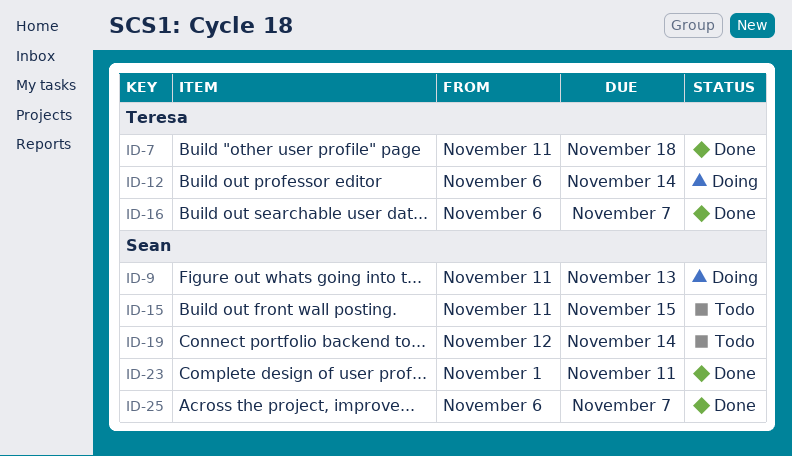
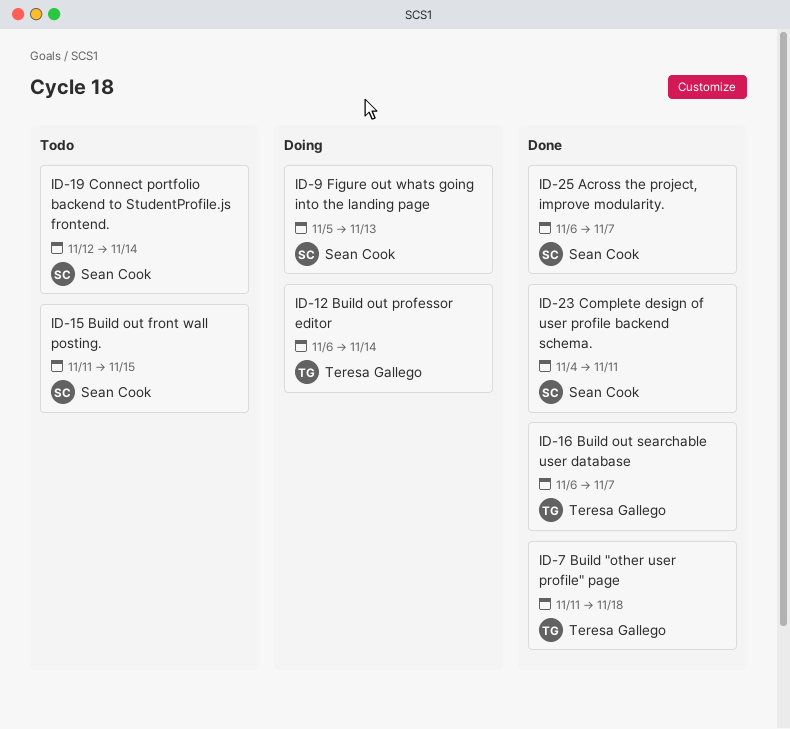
ID-9, start: Nov 11 -> Nov 5
ID-23, start: Nov 1 -> Nov 4

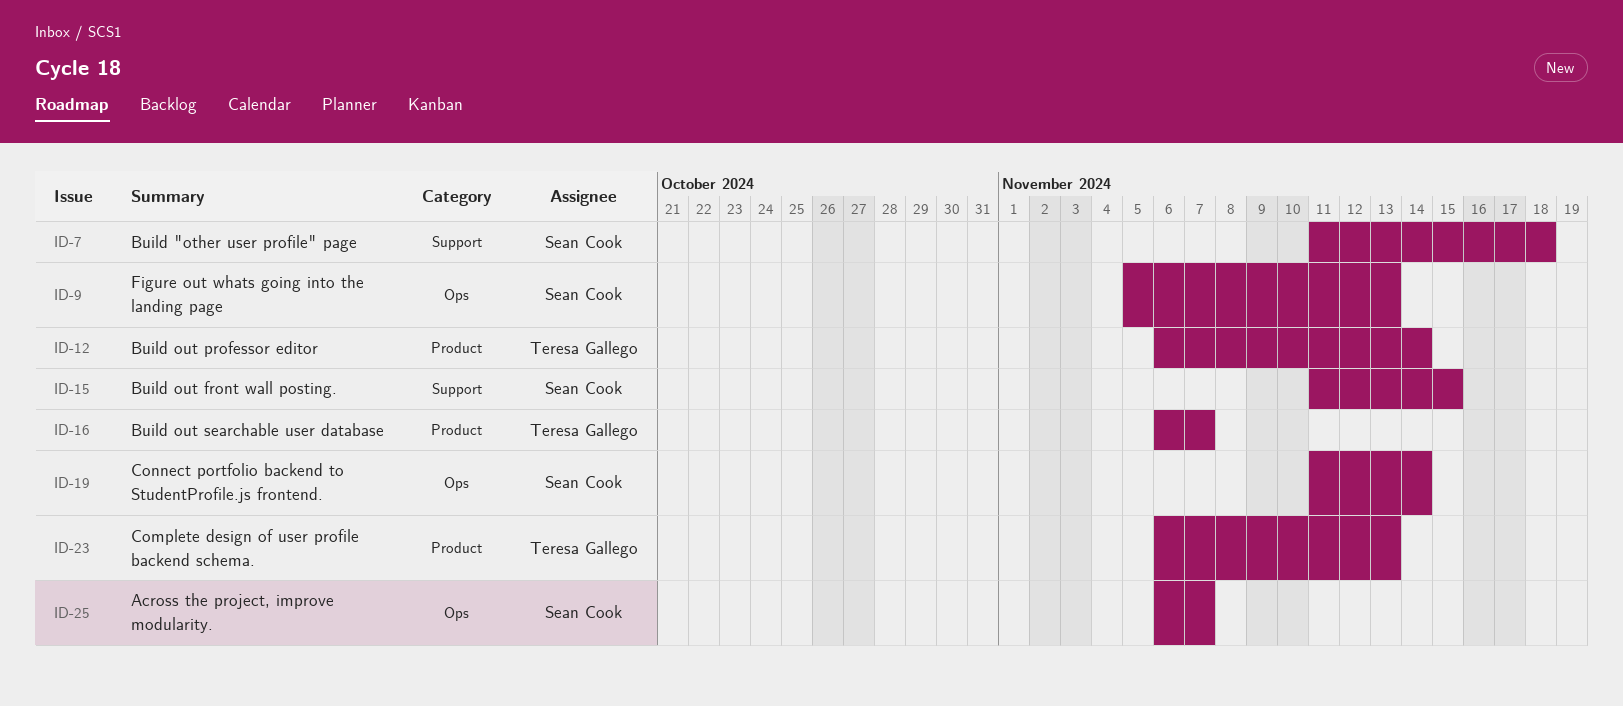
ID-7, owner: Teresa Gallego -> Sean Cook
ID-19, start: Nov 12 -> Nov 11
ID-23, owner: Sean Cook -> Teresa Gallego
ID-23, start: Nov 4 -> Nov 6
ID-23, due: Nov 11 -> Nov 13

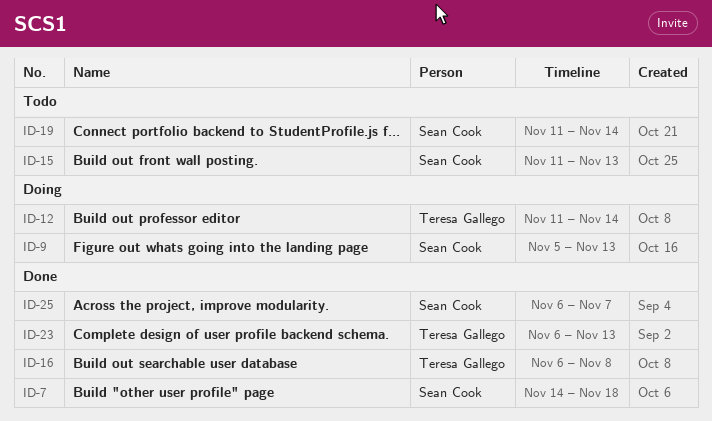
ID-7, start: Nov 11 -> Nov 14
ID-12, start: Nov 6 -> Nov 11
ID-15, due: Nov 15 -> Nov 13
ID-16, due: Nov 7 -> Nov 8

